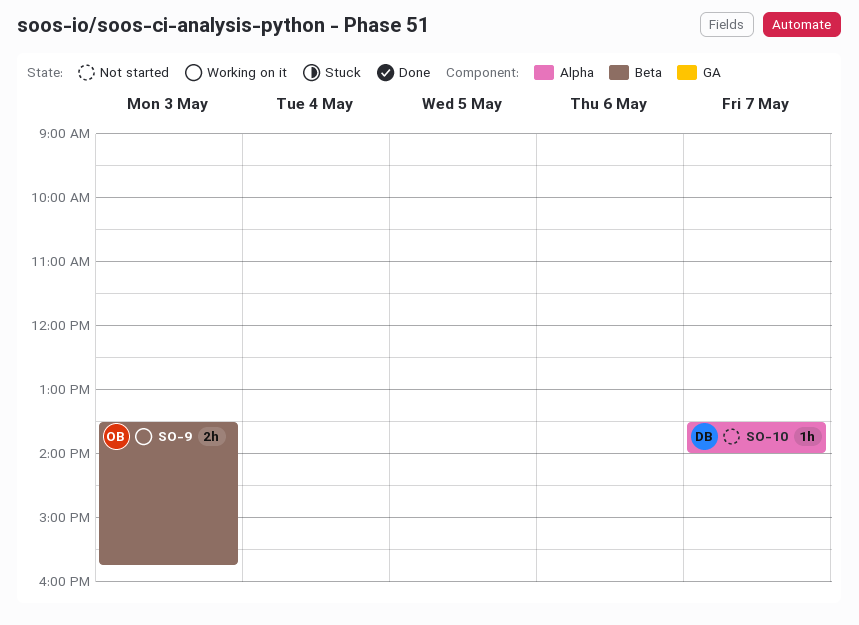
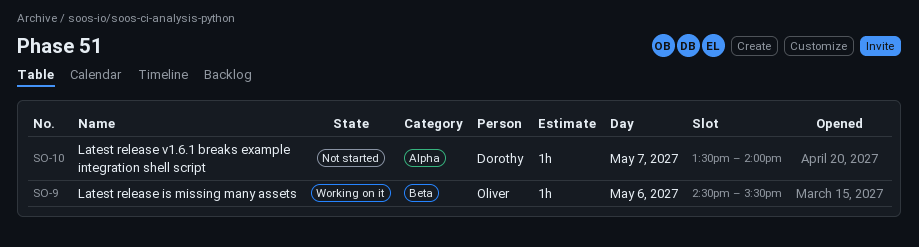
SO-9, estimate: 2h -> 1h
SO-9, day: May 3 -> May 6
SO-9, begins: 13:30 -> 14:30
SO-9, ends: 15:45 -> 15:30

